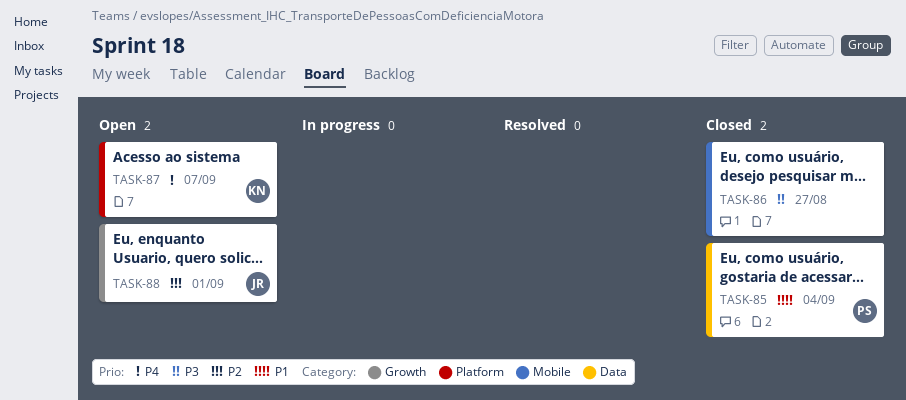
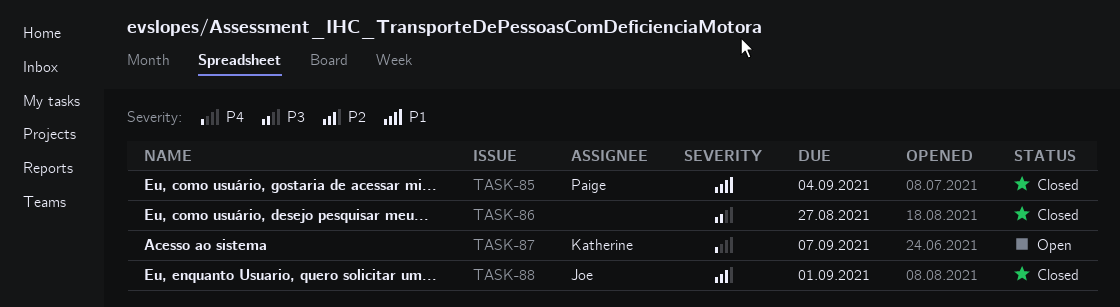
TASK-88, status: Open -> Closed

